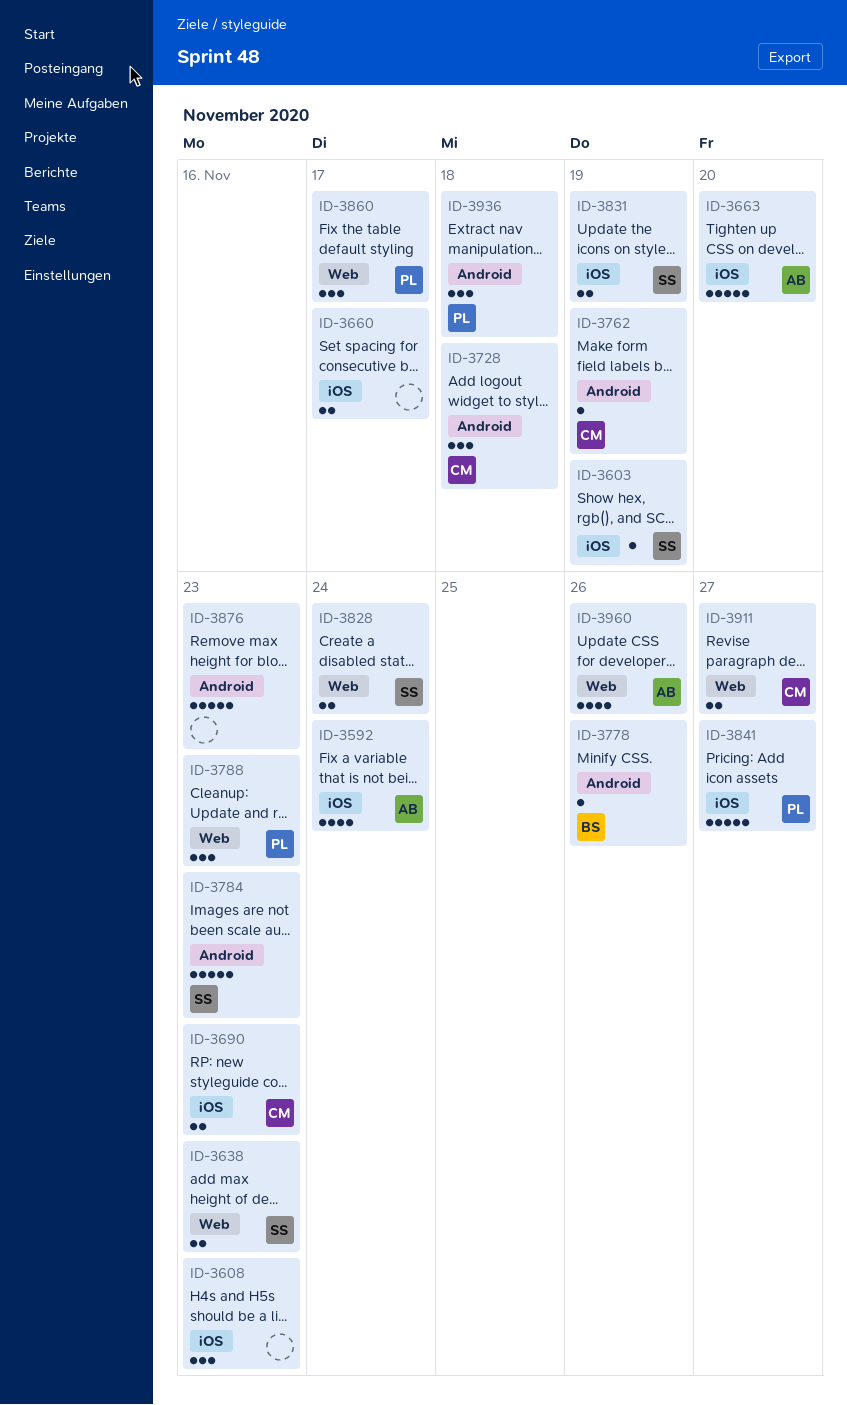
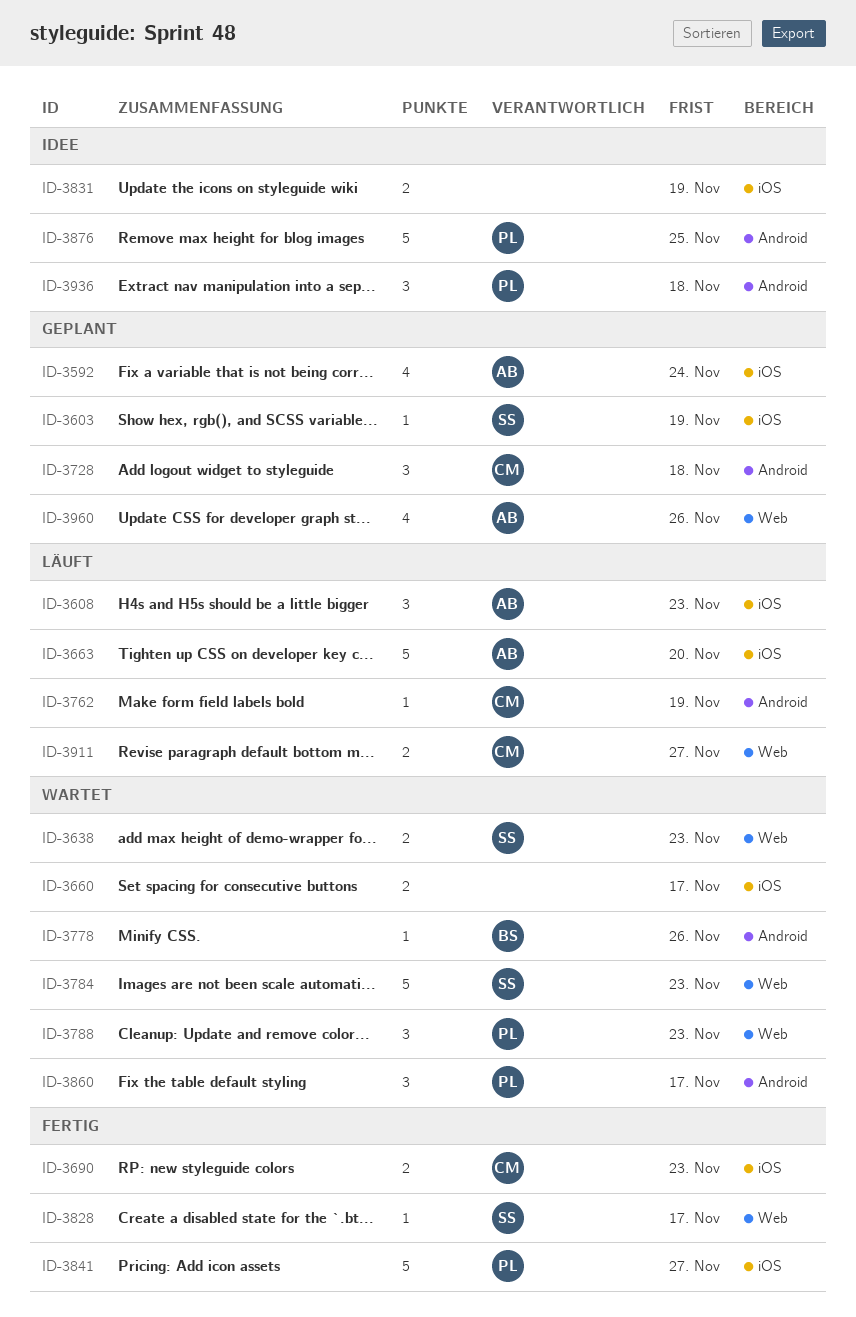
ID-3608, owner: none -> AB
ID-3784, label: Android -> Web
ID-3828, estimate: 2 -> 1
ID-3828, due: Nov 24 -> Nov 17
ID-3831, owner: SS -> none
ID-3860, label: Web -> Android
ID-3876, owner: none -> PL
ID-3876, due: Nov 23 -> Nov 25

